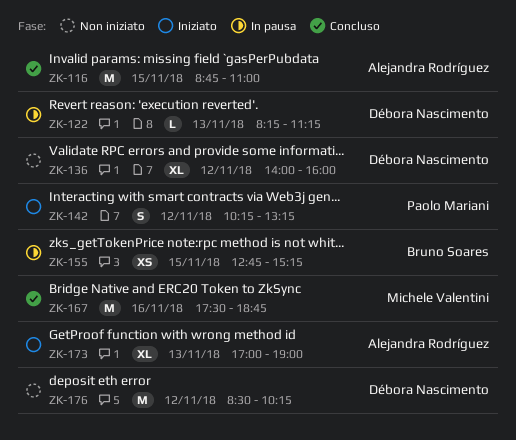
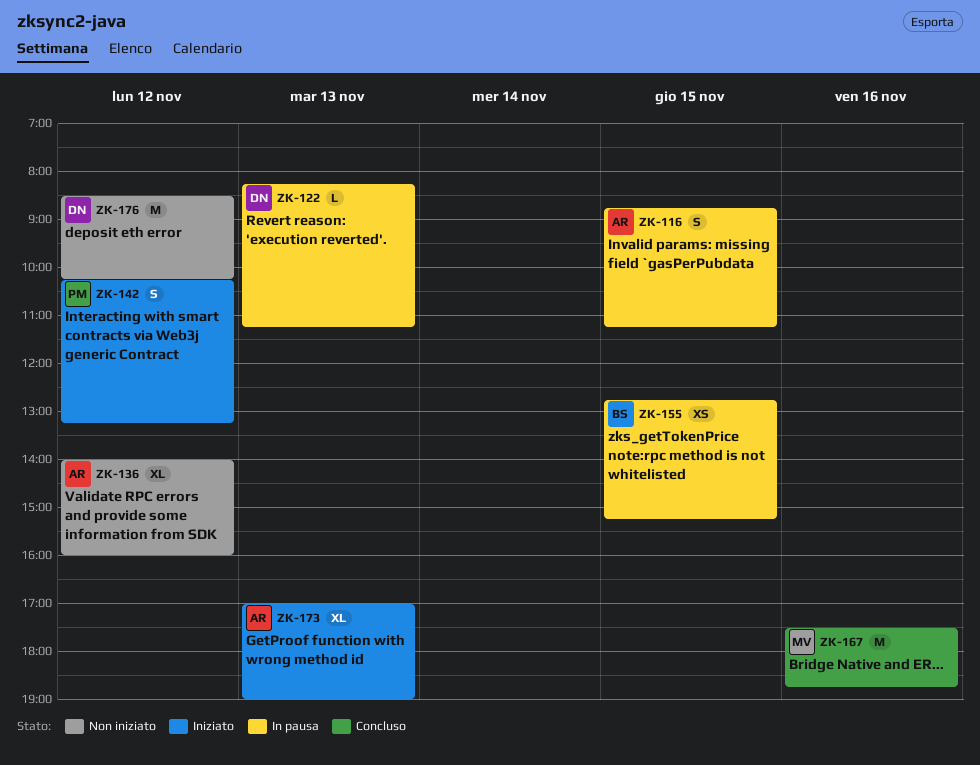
ZK-116, status: Concluso -> In pausa
ZK-116, estimate: M -> S
ZK-116, ends: 11:00 -> 11:15
ZK-136, owner: Débora Nascimento -> Alejandra Rodríguez

